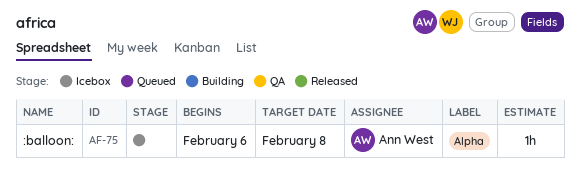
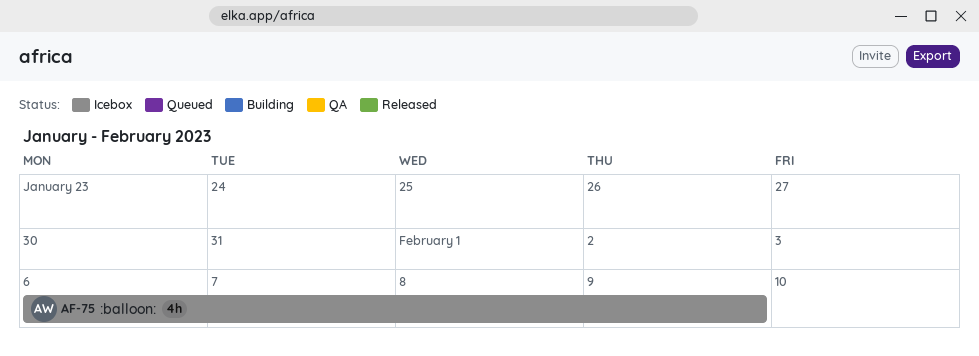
AF-75, estimate: 1h -> 4h
AF-75, due: Feb 8 -> Feb 9

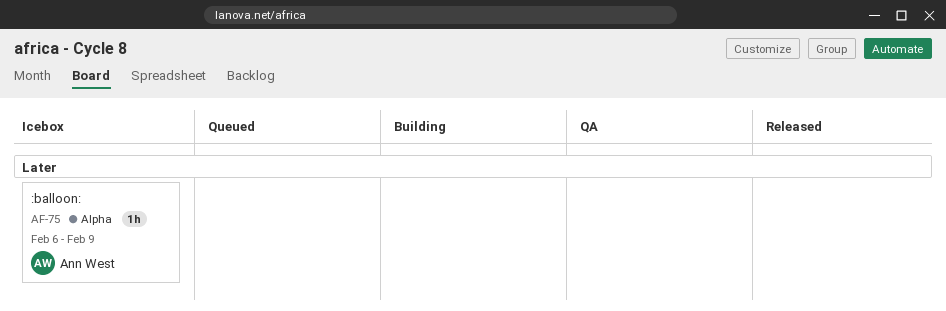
AF-75, estimate: 4h -> 1h

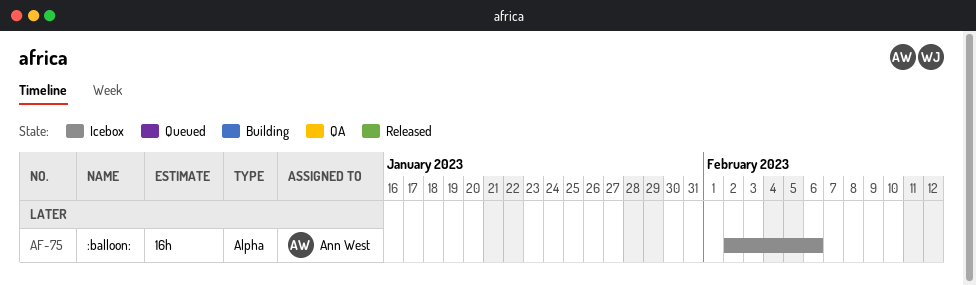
AF-75, estimate: 1h -> 16h
AF-75, start: Feb 6 -> Feb 2
AF-75, due: Feb 9 -> Feb 6

